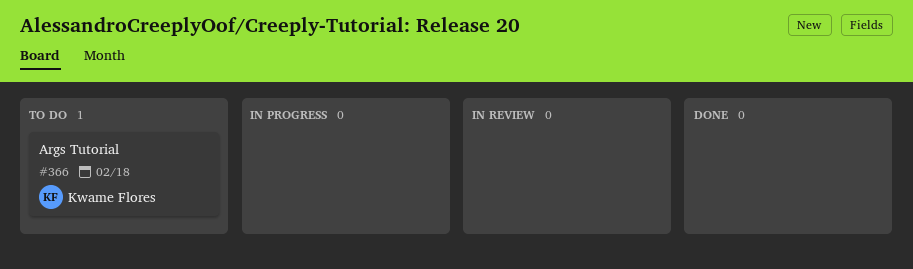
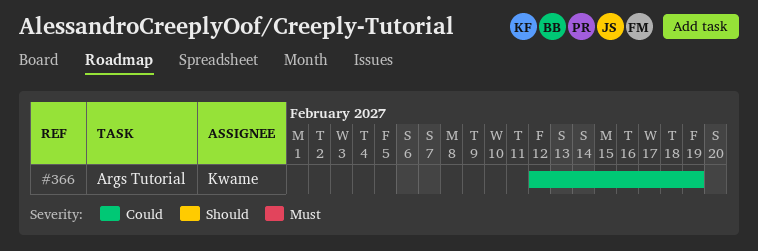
#366, due: Feb 18 -> Feb 19

